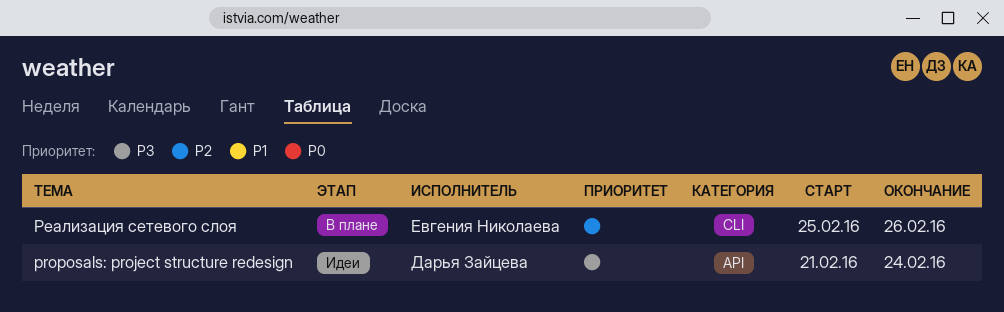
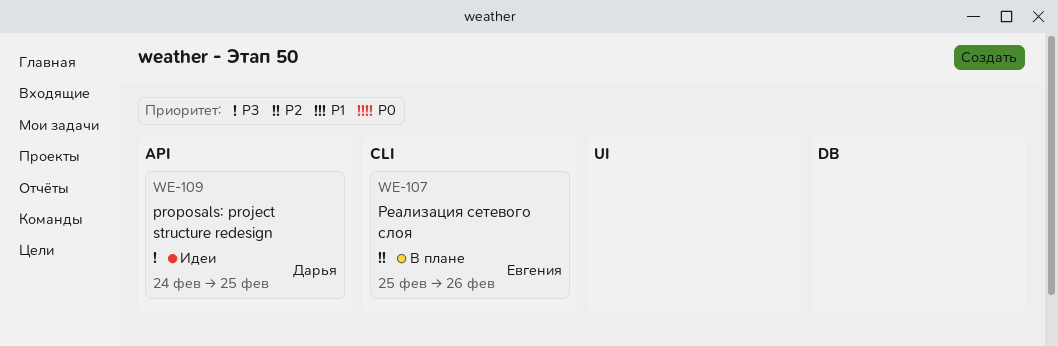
proposals: project structure redesign, start: Feb 21 -> Feb 24
proposals: project structure redesign, due: Feb 24 -> Feb 25

